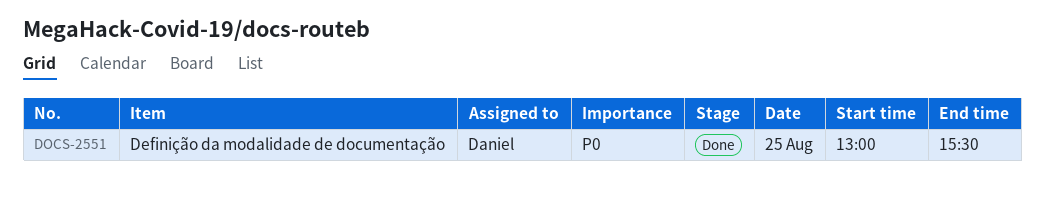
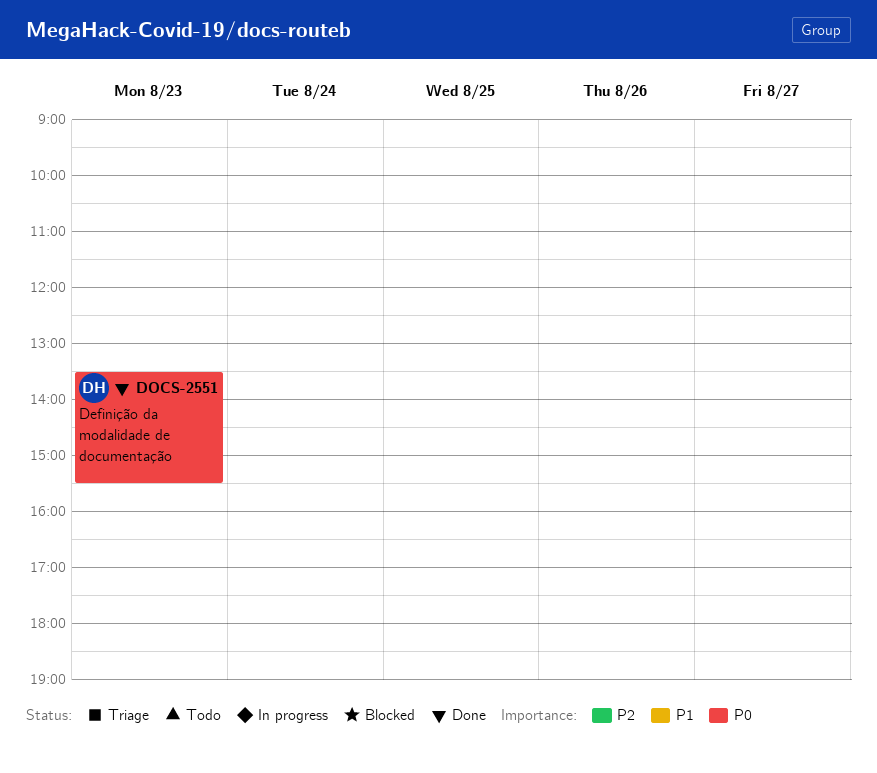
DOCS-2551, day: Aug 25 -> Aug 23
DOCS-2551, begins: 13:00 -> 13:30

